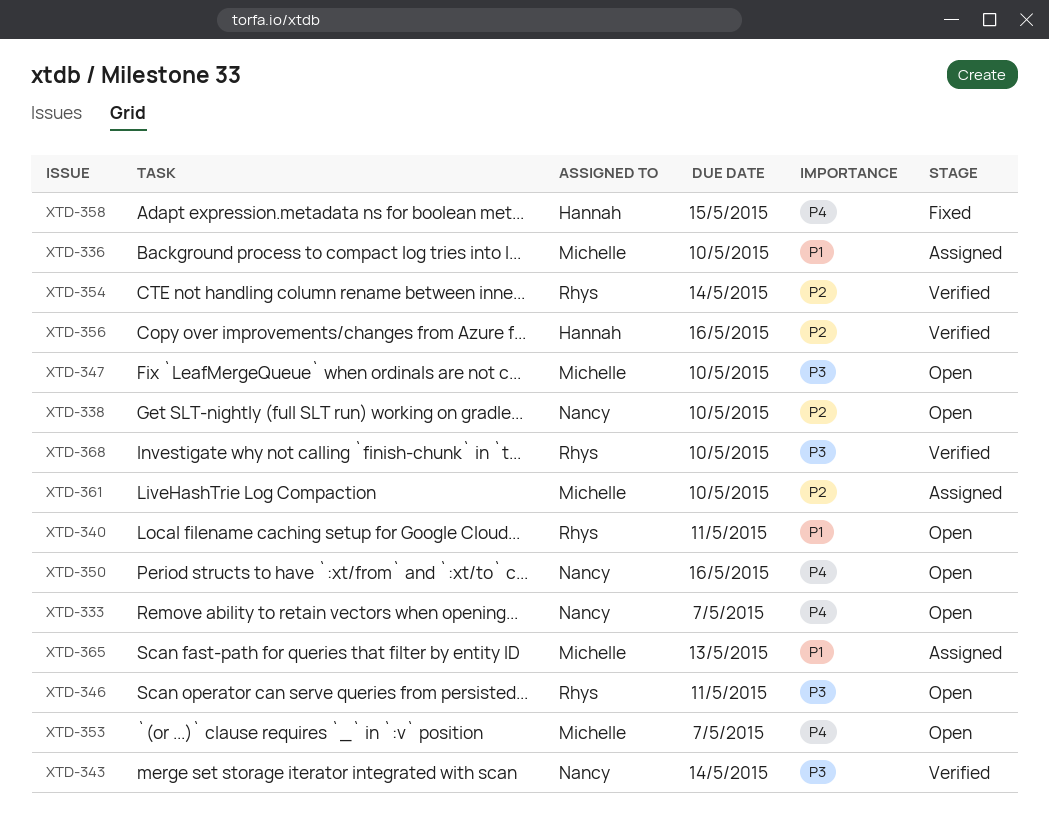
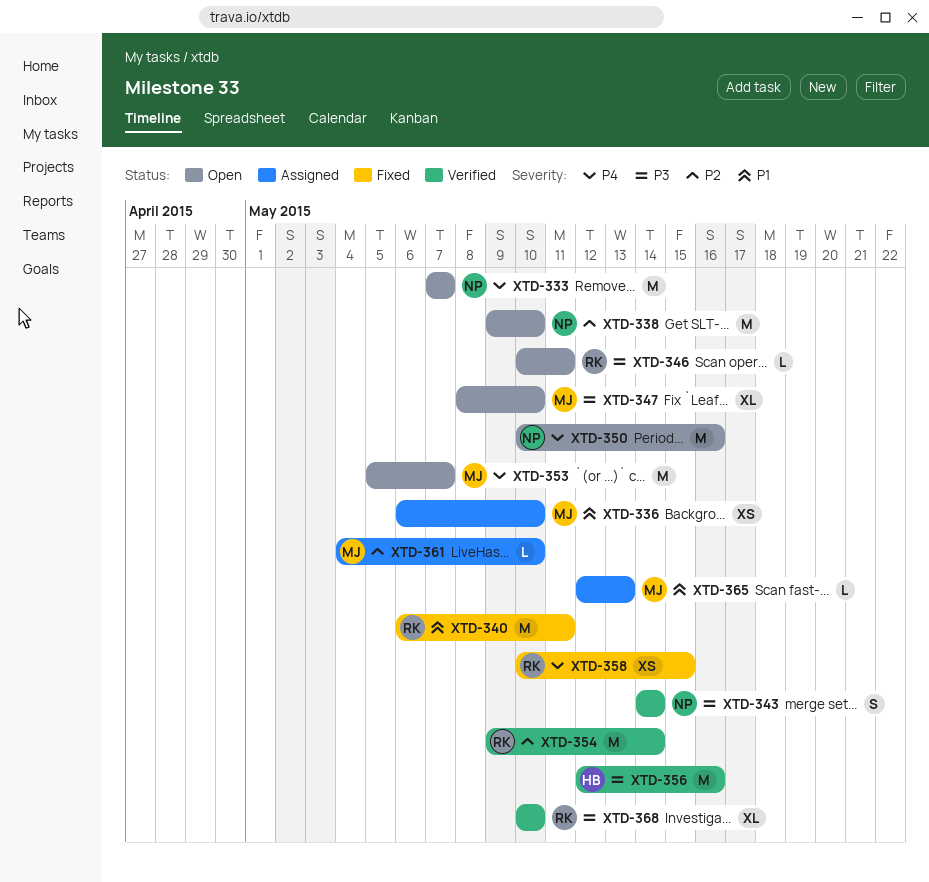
XTD-340, status: Open -> Fixed
XTD-356, priority: P2 -> P3
XTD-358, owner: Hannah -> Rhys

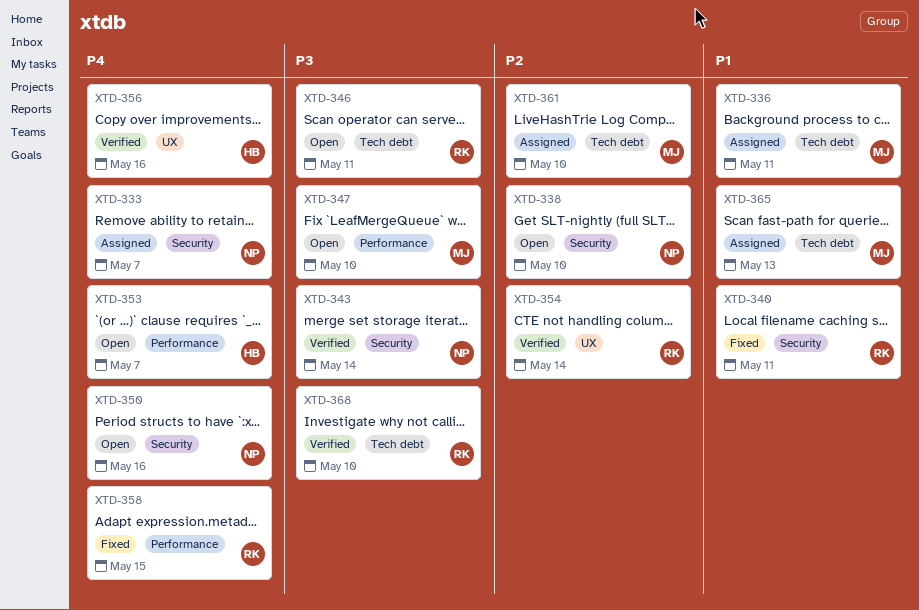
XTD-333, status: Open -> Assigned
XTD-336, due: May 10 -> May 11
XTD-353, owner: MJ -> HB
XTD-356, priority: P3 -> P4

